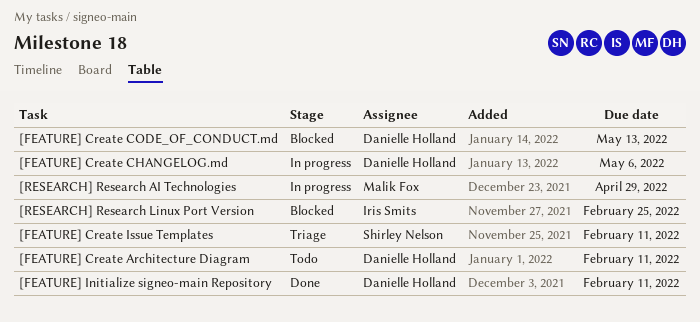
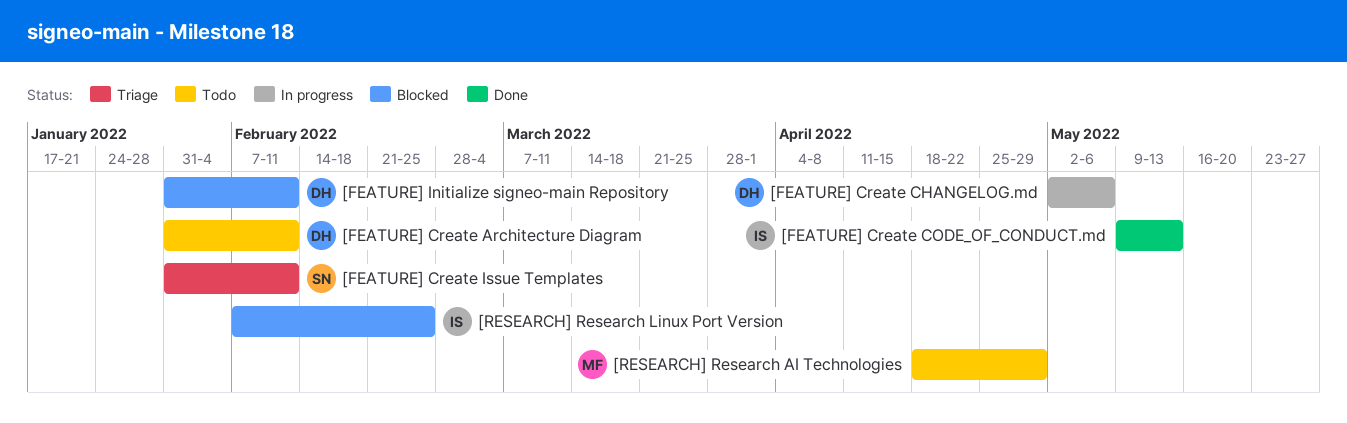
[FEATURE] Create CODE_OF_CONDUCT.md, status: Blocked -> Done
[FEATURE] Create CODE_OF_CONDUCT.md, owner: Danielle Holland -> Iris Smits
[FEATURE] Initialize signeo-main Repository, status: Done -> Blocked
[RESEARCH] Research AI Technologies, status: In progress -> Todo

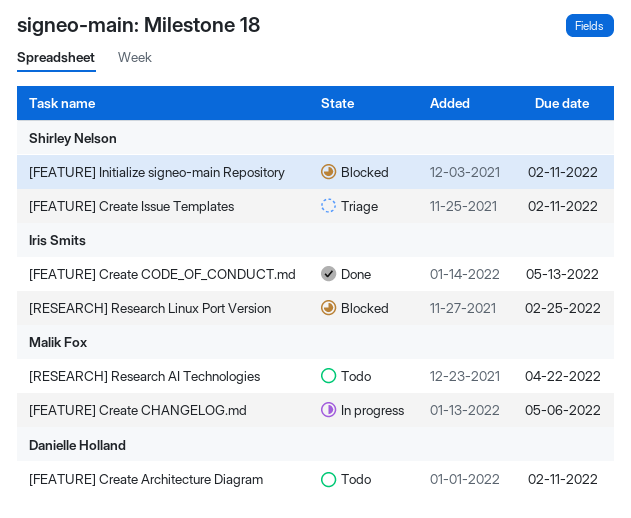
[FEATURE] Create CHANGELOG.md, owner: Danielle Holland -> Malik Fox
[FEATURE] Initialize signeo-main Repository, owner: Danielle Holland -> Shirley Nelson
[RESEARCH] Research AI Technologies, due: Apr 29 -> Apr 22

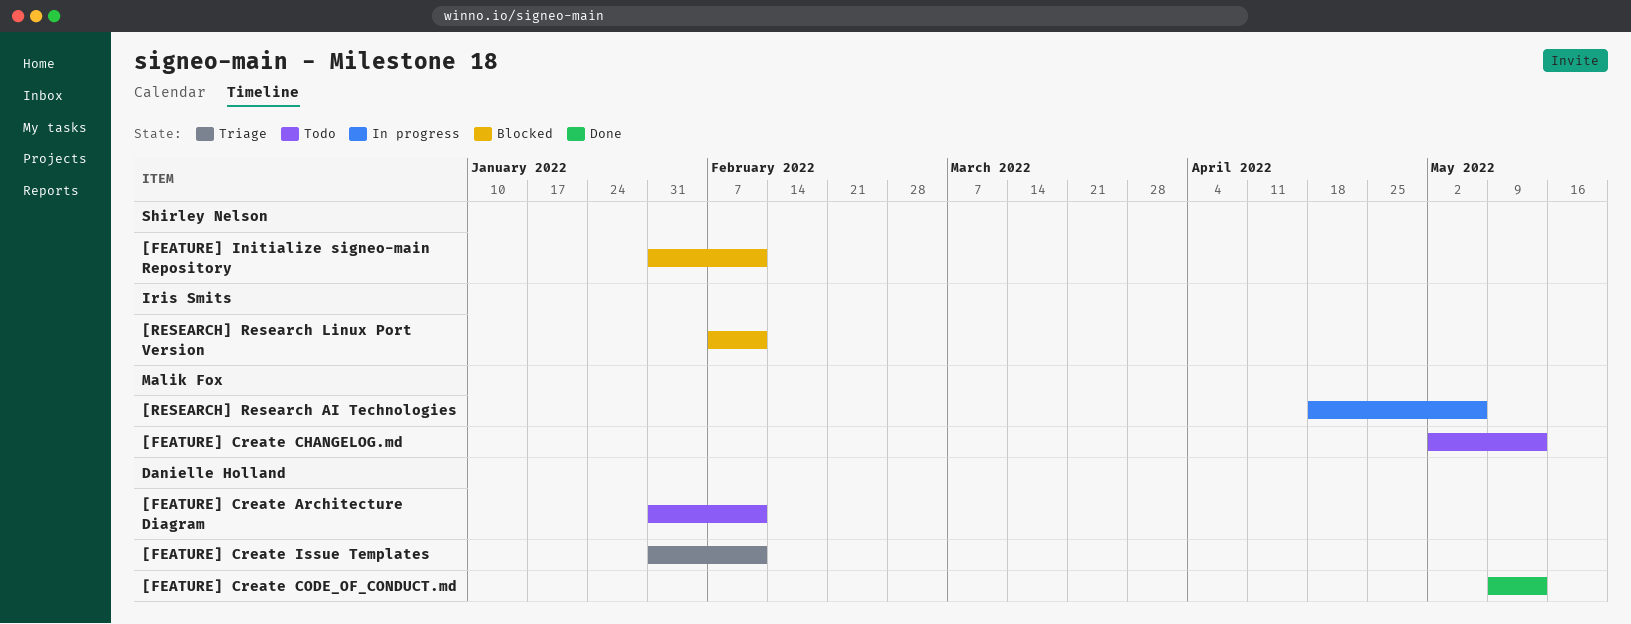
[FEATURE] Create CHANGELOG.md, status: In progress -> Todo
[FEATURE] Create CHANGELOG.md, due: May 6 -> May 13
[FEATURE] Create CODE_OF_CONDUCT.md, owner: Iris Smits -> Danielle Holland
[FEATURE] Create Issue Templates, owner: Shirley Nelson -> Danielle Holland
[RESEARCH] Research AI Technologies, status: Todo -> In progress
[RESEARCH] Research AI Technologies, due: Apr 22 -> May 6
[RESEARCH] Research Linux Port Version, due: Feb 25 -> Feb 11

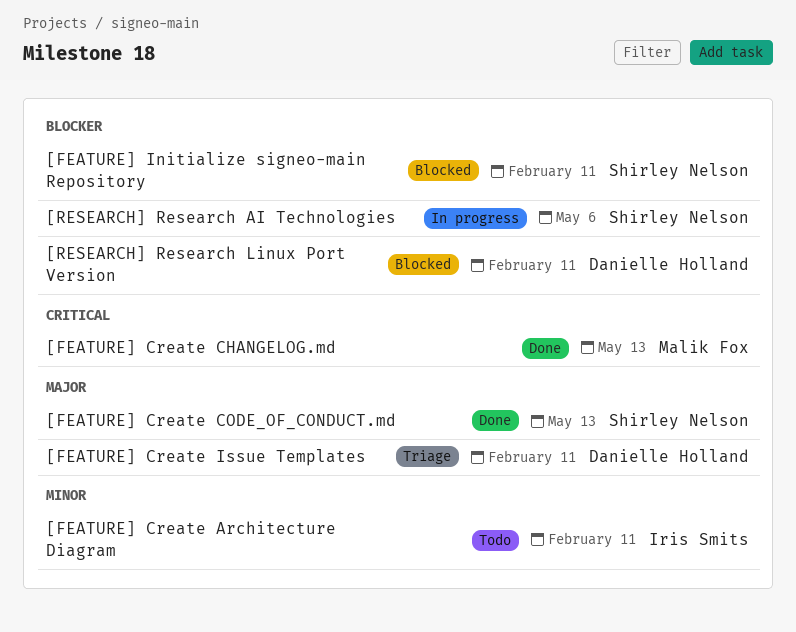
[FEATURE] Create Architecture Diagram, owner: Danielle Holland -> Iris Smits
[FEATURE] Create CHANGELOG.md, status: Todo -> Done
[FEATURE] Create CODE_OF_CONDUCT.md, owner: Danielle Holland -> Shirley Nelson
[RESEARCH] Research AI Technologies, owner: Malik Fox -> Shirley Nelson
[RESEARCH] Research Linux Port Version, owner: Iris Smits -> Danielle Holland

